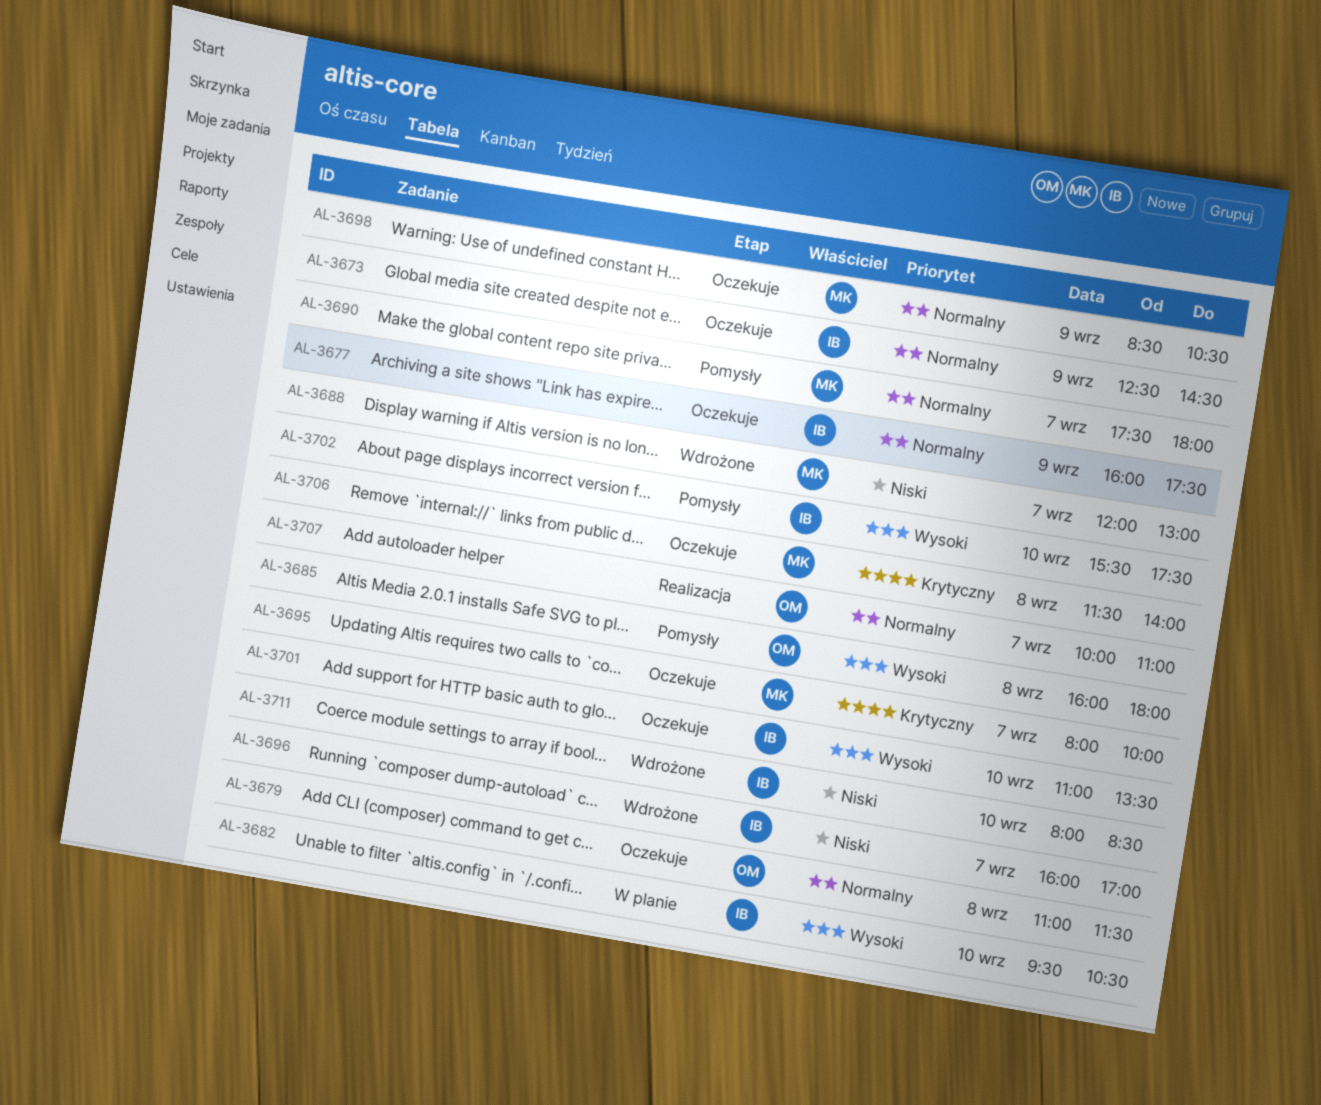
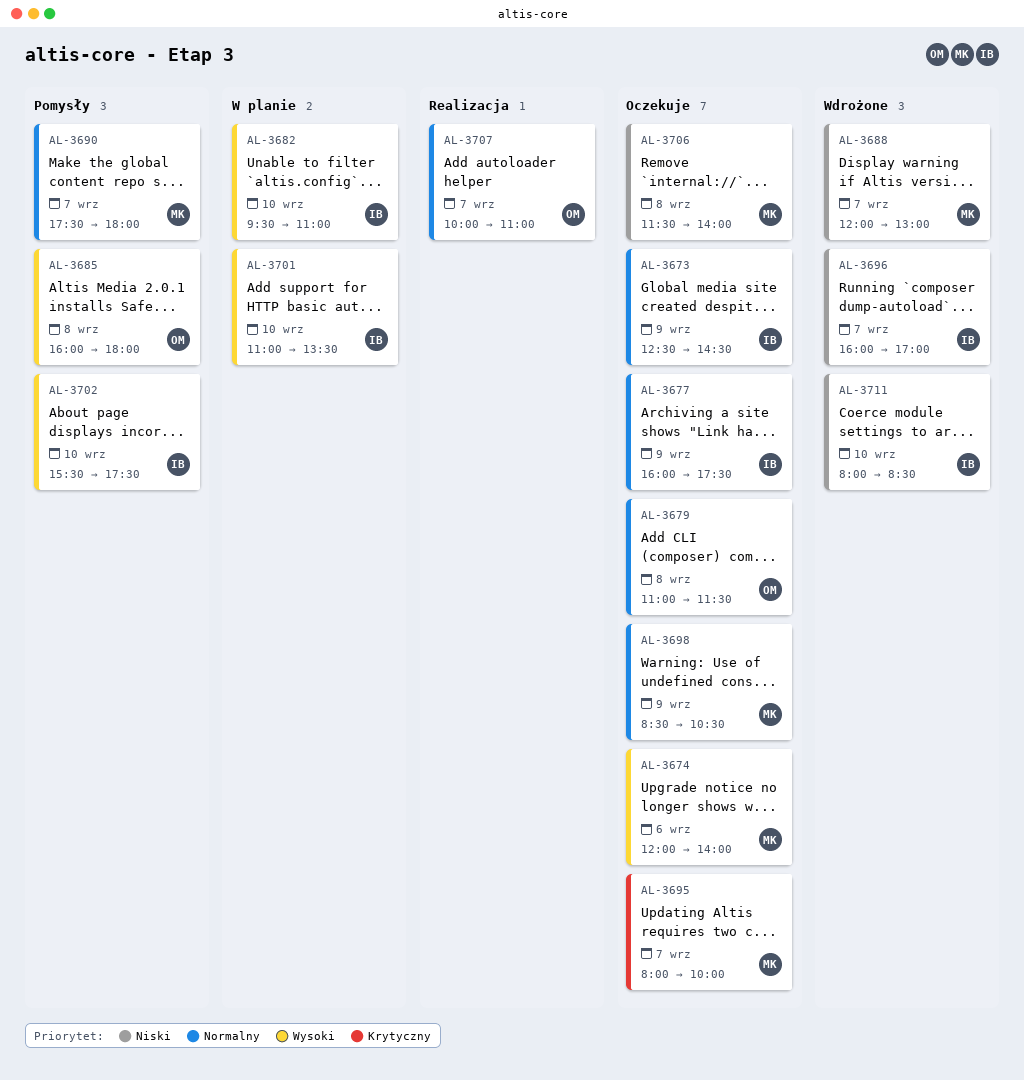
AL-3674: none -> present
AL-3682, ends: 10:30 -> 11:00
AL-3701, status: Oczekuje -> W planie
AL-3706, priority: Krytyczny -> Niski

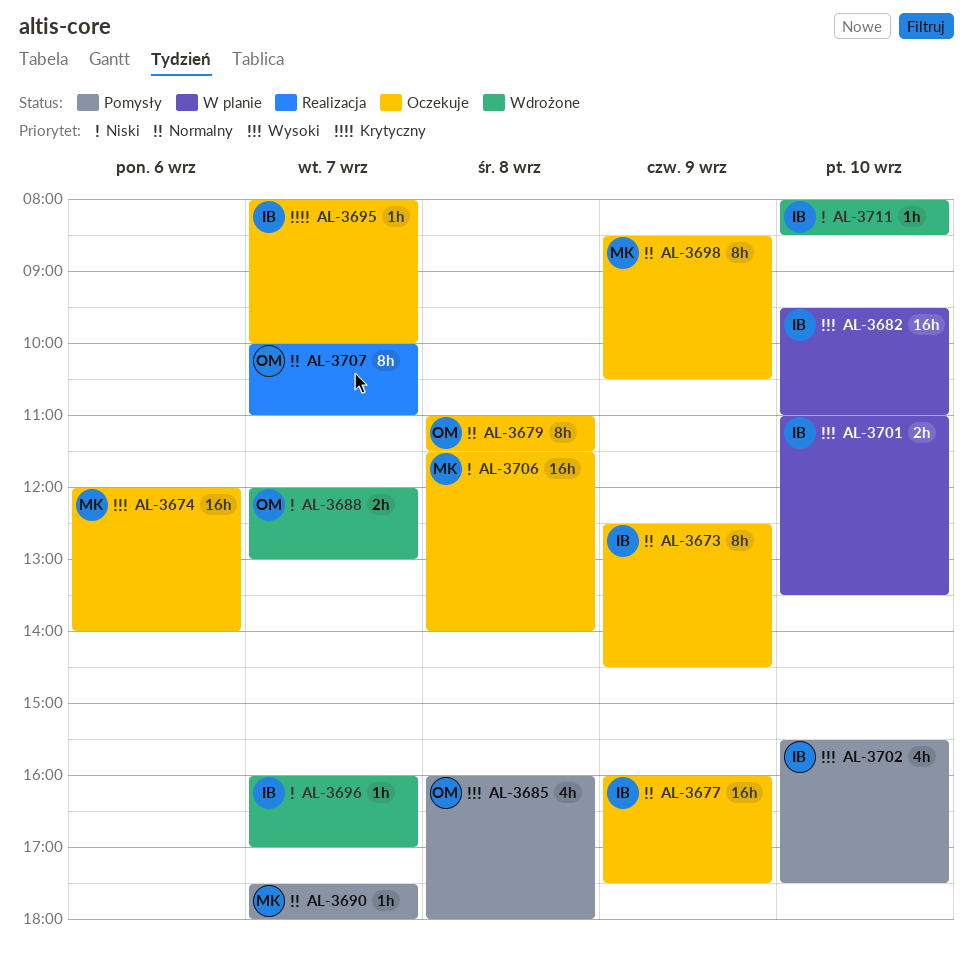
AL-3688, owner: MK -> OM
AL-3695, owner: MK -> IB

